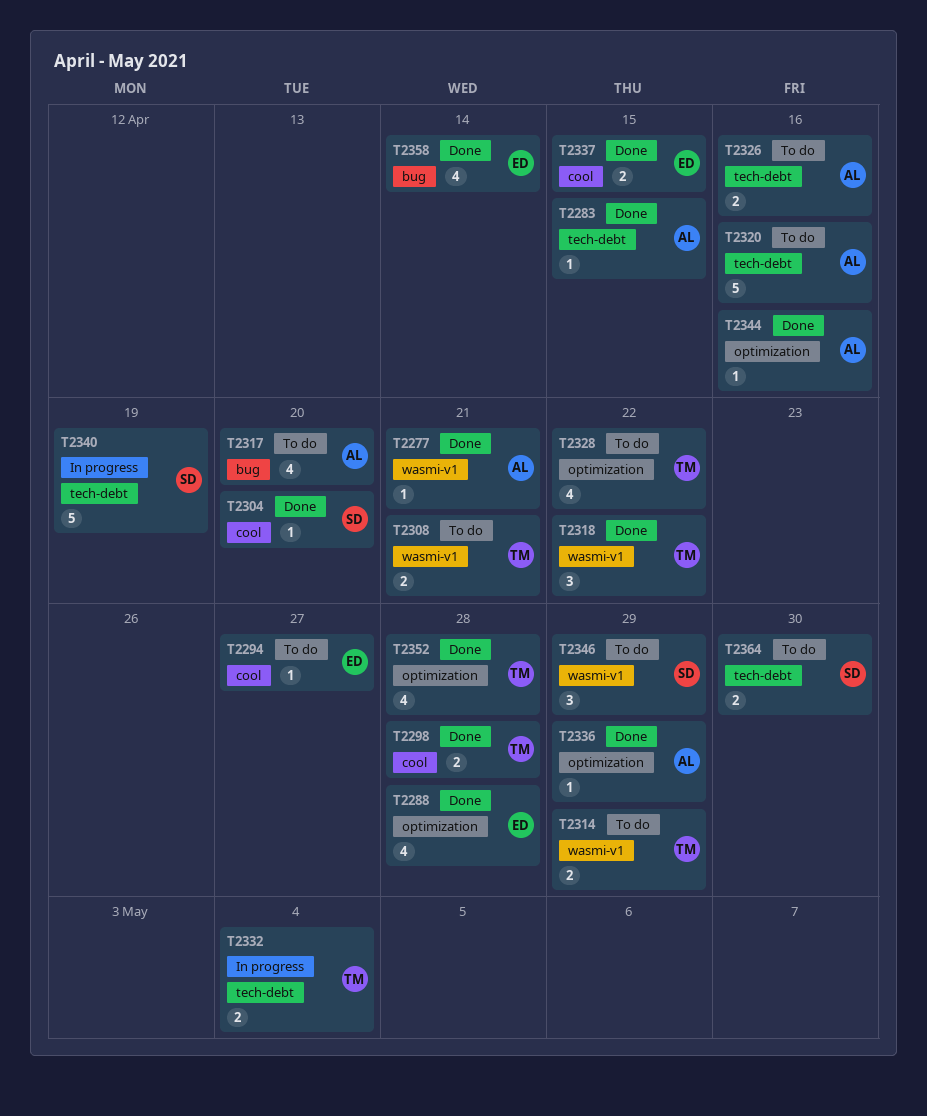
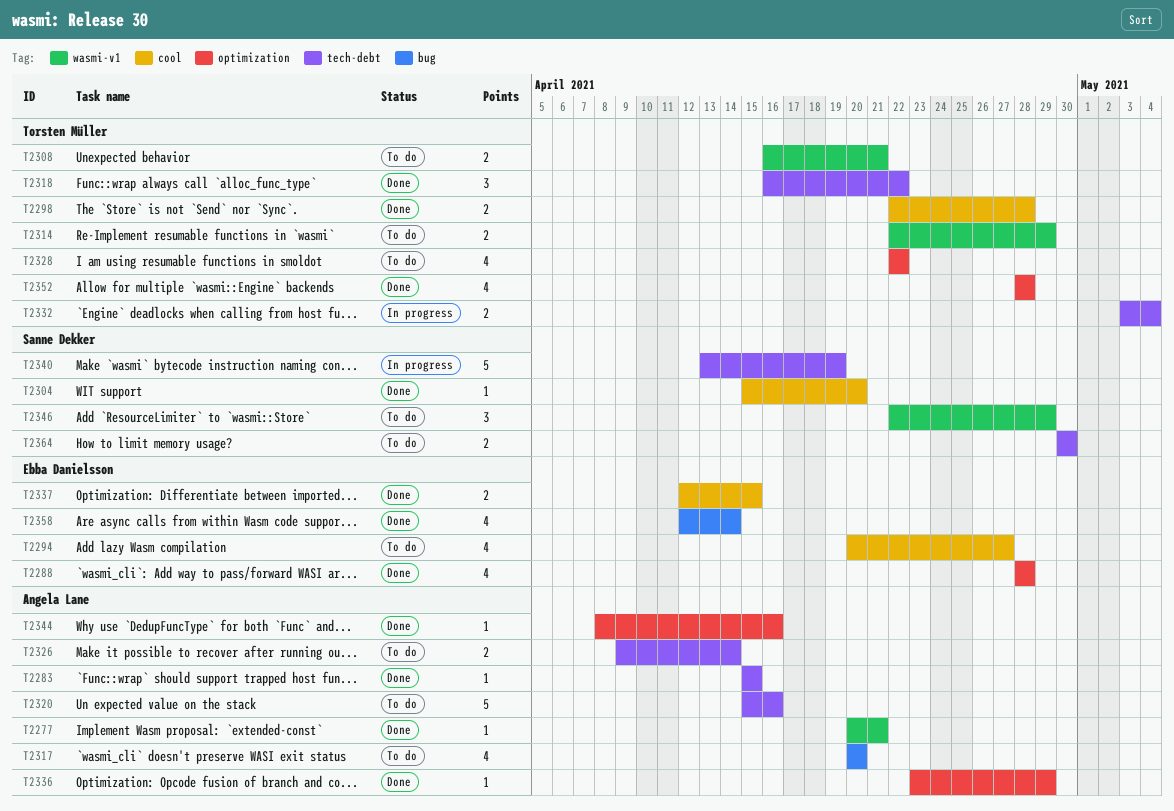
T2294, estimate: 1 -> 4
T2318, label: wasmi-v1 -> tech-debt
T2326, due: Apr 16 -> Apr 14

